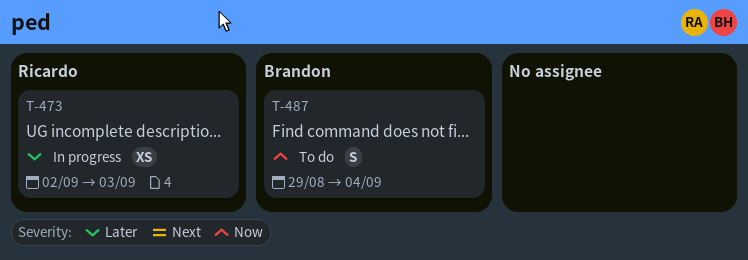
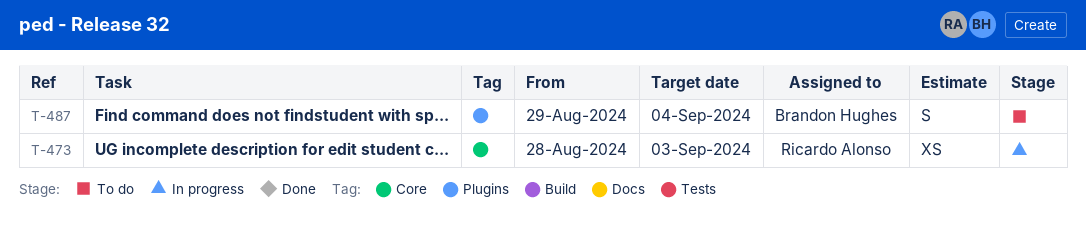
T-473, start: Sep 2 -> Aug 28

